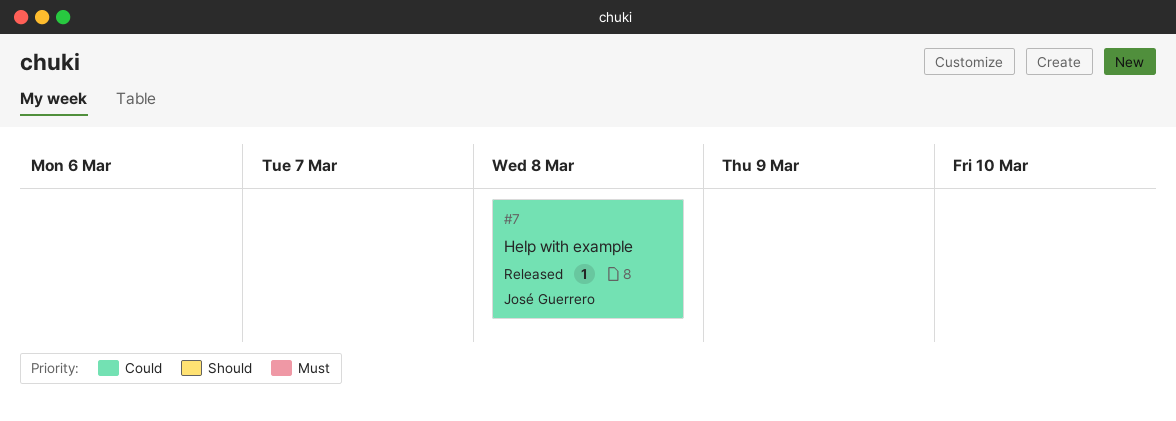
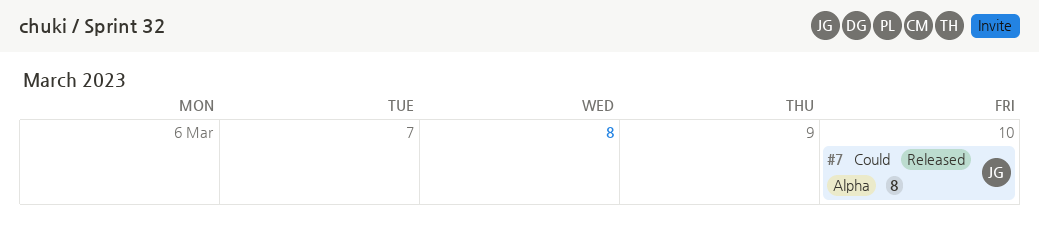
#7, estimate: 1 -> 8
#7, due: Mar 8 -> Mar 10

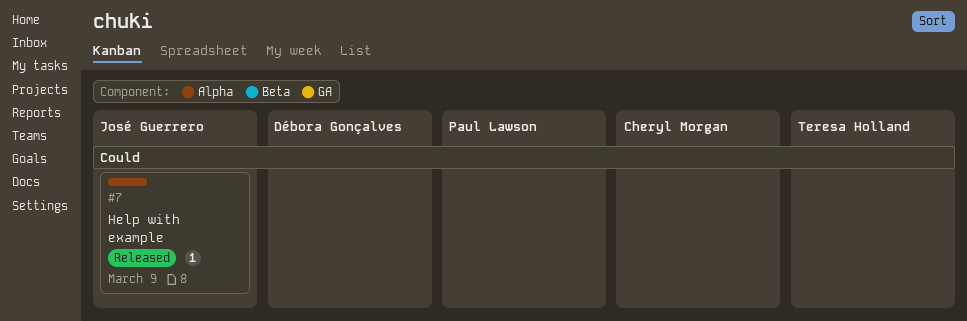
#7, estimate: 8 -> 1
#7, due: Mar 10 -> Mar 9

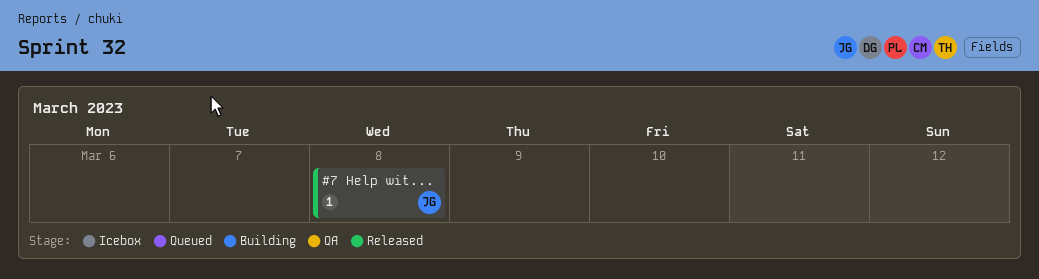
#7, due: Mar 9 -> Mar 8

